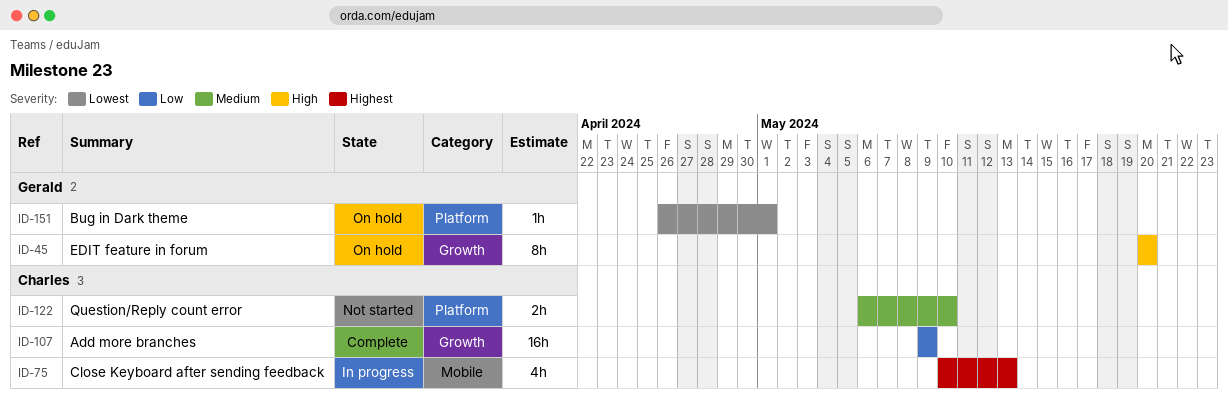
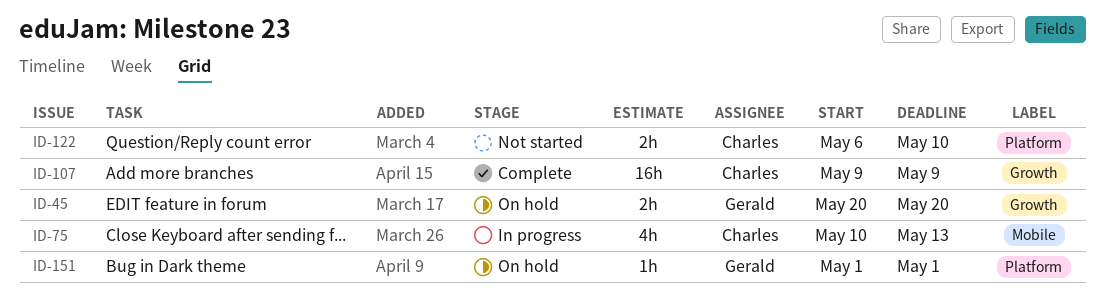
ID-45, estimate: 8h -> 2h
ID-151, start: Apr 26 -> May 1

